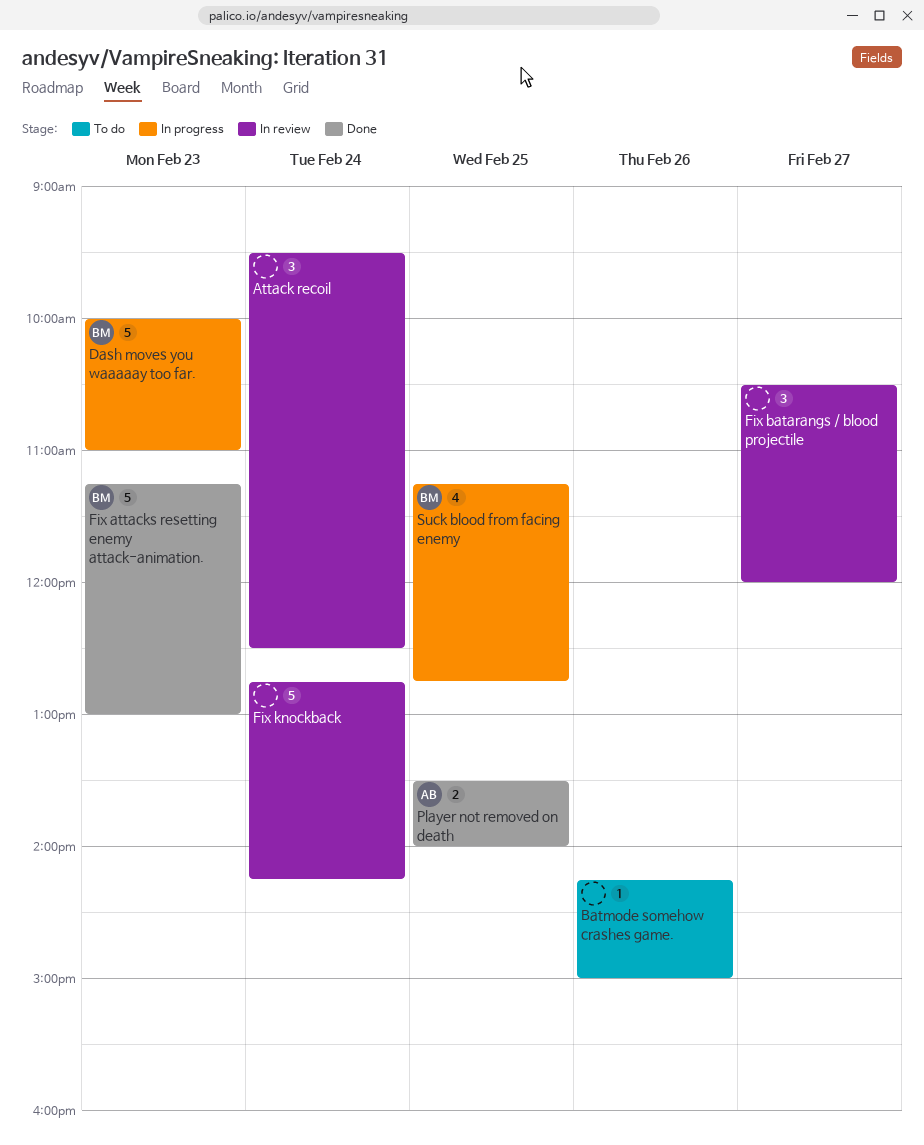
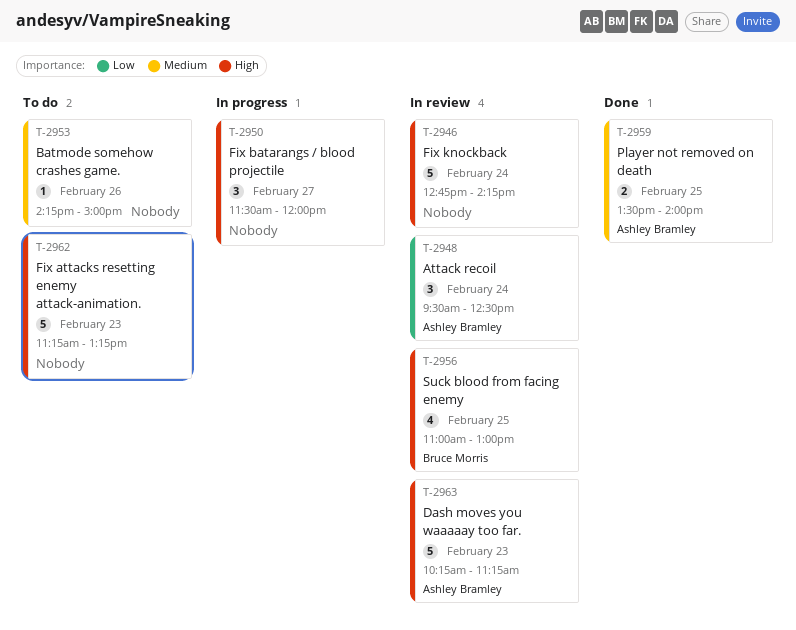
Attack recoil, owner: none -> Ashley Bramley
Dash moves you waaaaay too far., status: In progress -> In review
Dash moves you waaaaay too far., owner: Bruce Morris -> Ashley Bramley
Dash moves you waaaaay too far., begins: 10:00 -> 10:15
Dash moves you waaaaay too far., ends: 11:00 -> 11:15
Fix attacks resetting enemy attack-animation., status: Done -> To do
Fix attacks resetting enemy attack-animation., owner: Bruce Morris -> none
Fix attacks resetting enemy attack-animation., ends: 13:00 -> 13:15
Fix batarangs / blood projectile, status: In review -> In progress
Fix batarangs / blood projectile, begins: 10:30 -> 11:30
Suck blood from facing enemy, status: In progress -> In review
Suck blood from facing enemy, begins: 11:15 -> 11:00
Suck blood from facing enemy, ends: 12:45 -> 13:00

